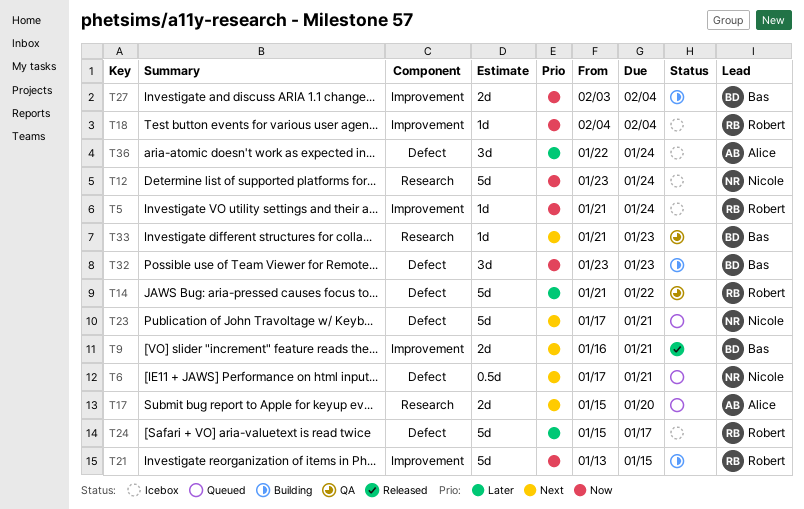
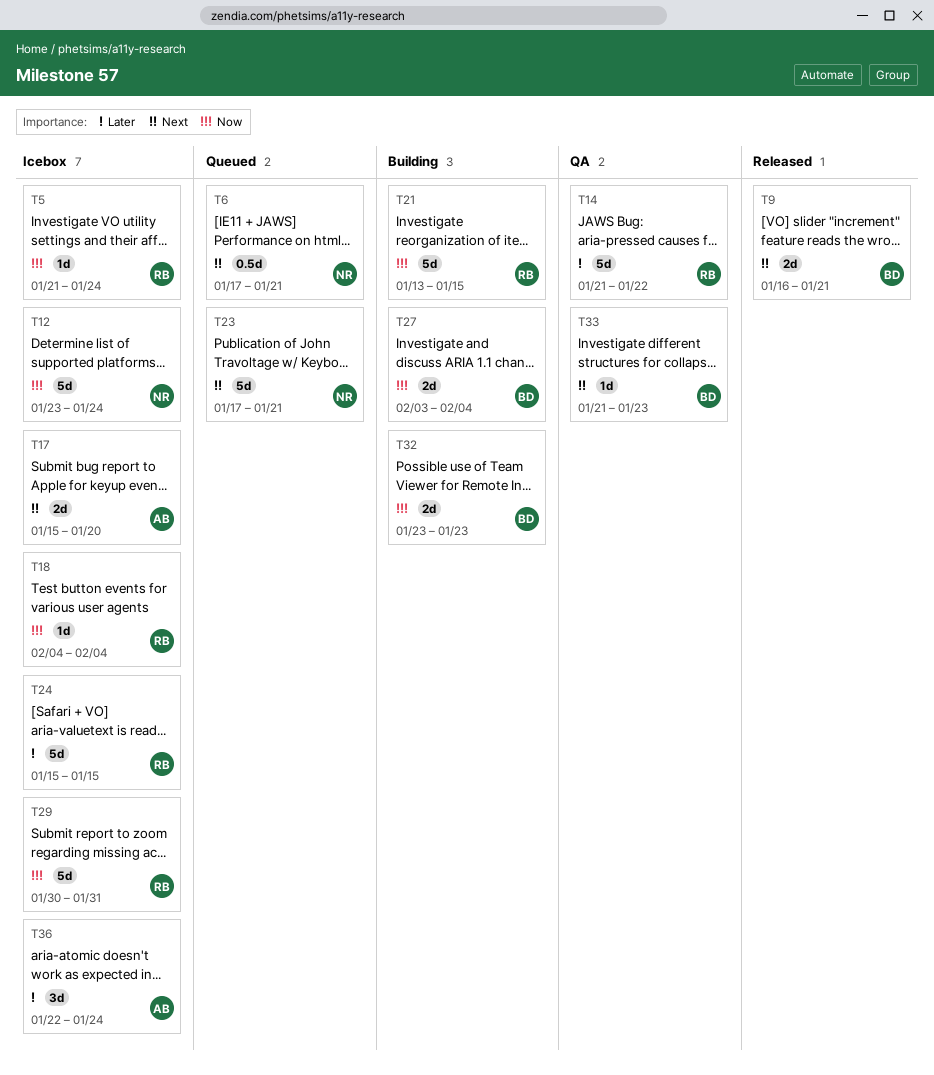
T17, status: Queued -> Icebox
T24, due: Jan 17 -> Jan 15
T29: none -> present
T32, estimate: 3d -> 2d

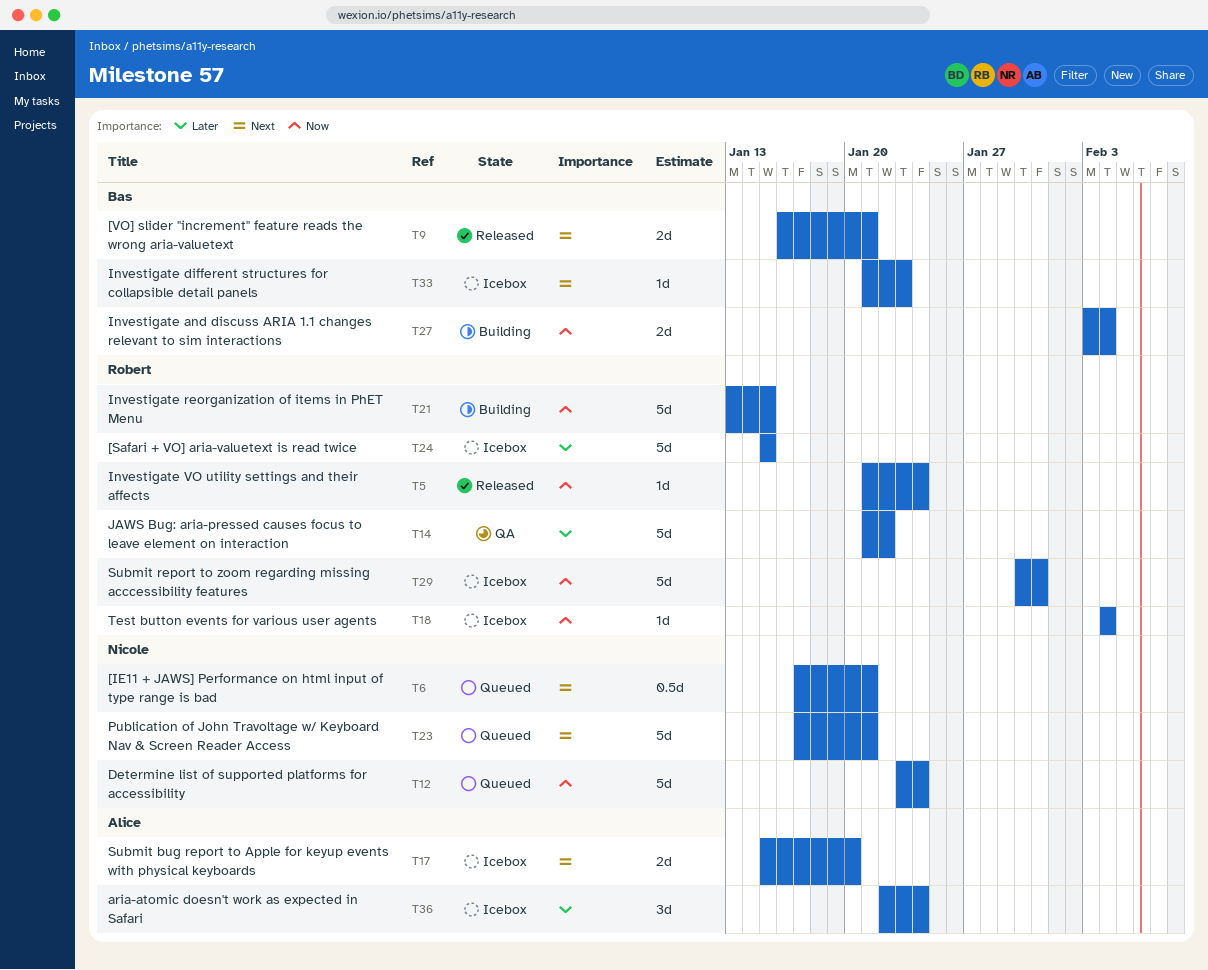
T5, status: Icebox -> Released
T12, status: Icebox -> Queued
T32: present -> none
T33, status: QA -> Icebox

